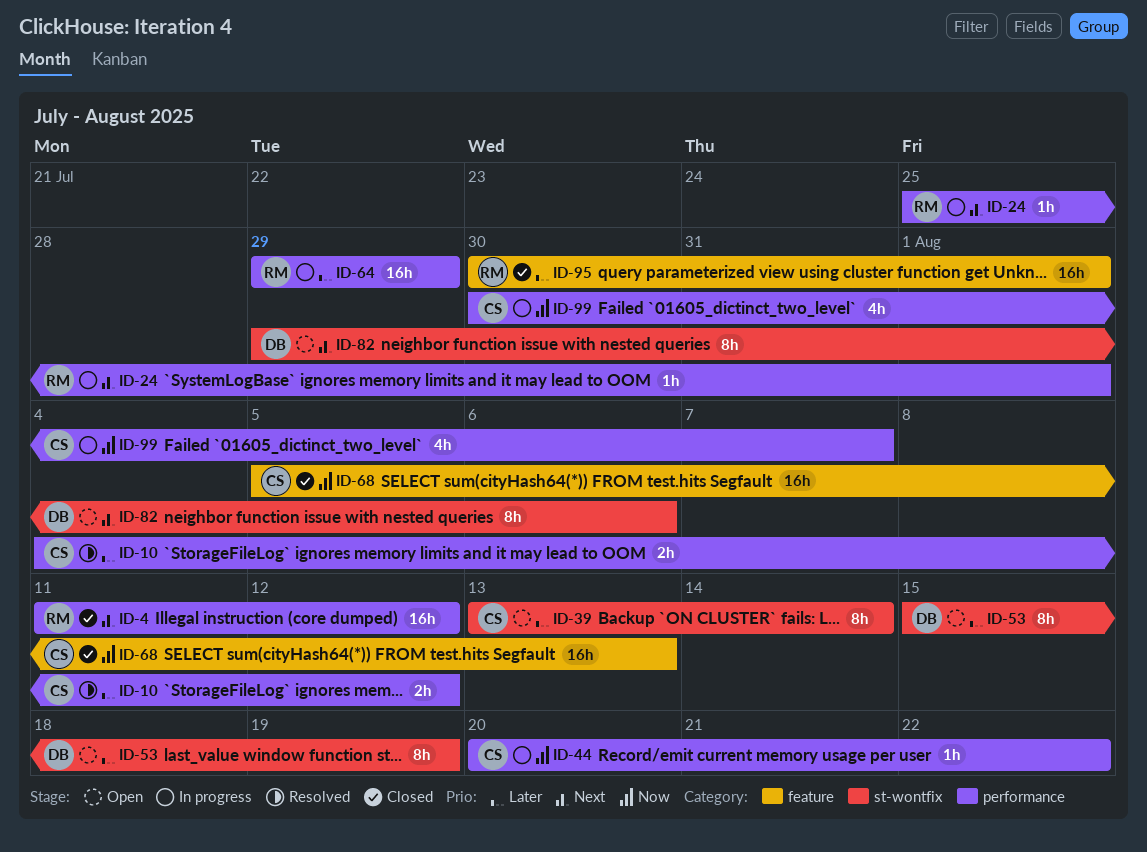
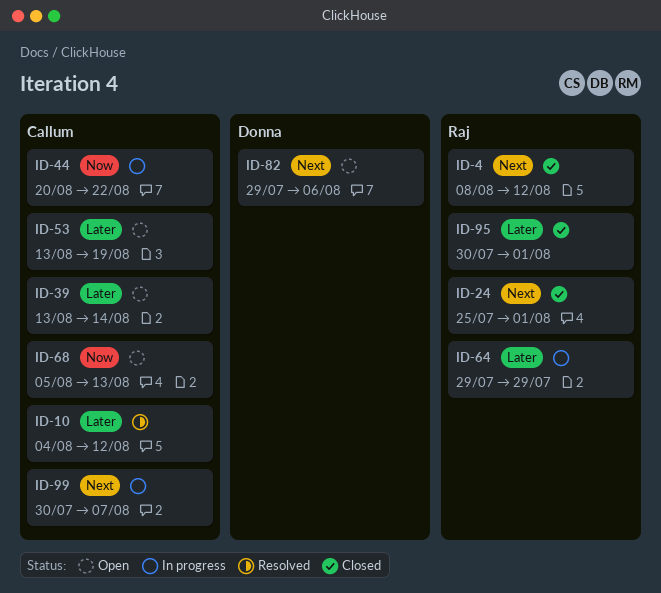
ID-4, start: Aug 11 -> Aug 8
ID-24, status: In progress -> Closed
ID-53, owner: Donna -> Callum
ID-53, start: Aug 15 -> Aug 13
ID-68, status: Closed -> Open
ID-99, priority: Now -> Next

